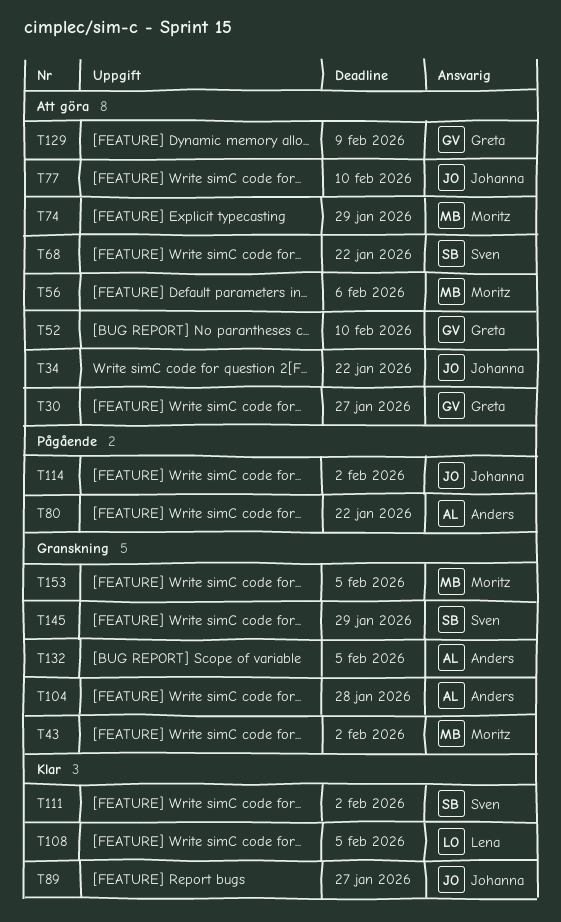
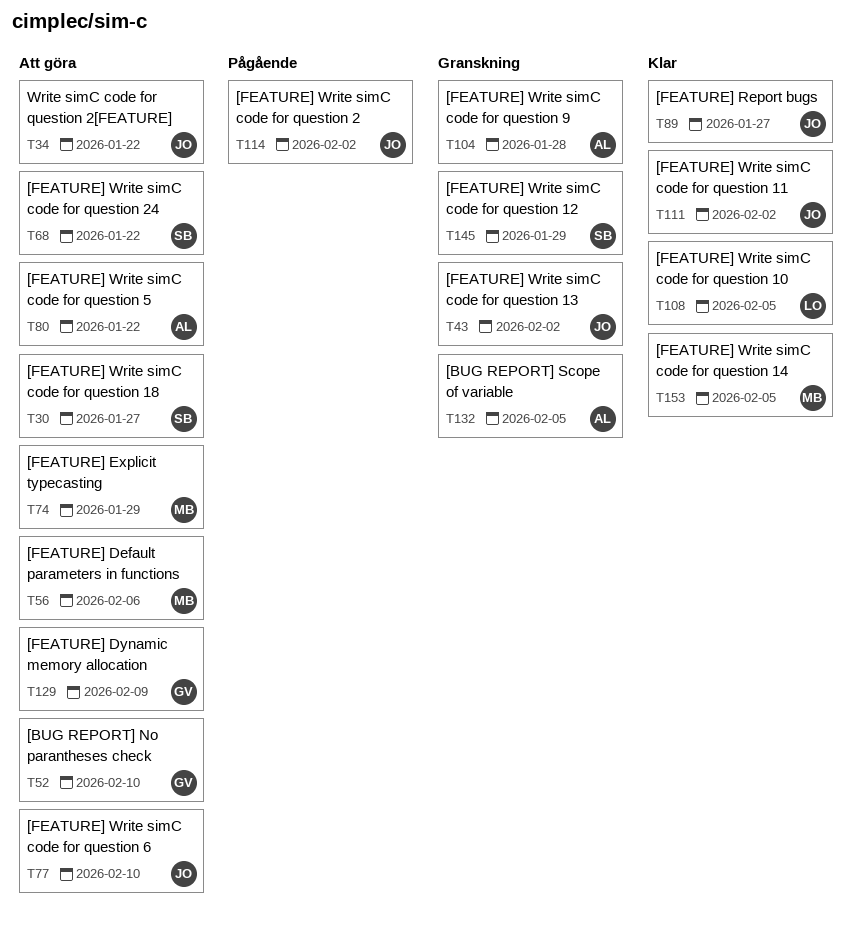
T30, owner: Greta -> Sven
T43, owner: Moritz -> Johanna
T80, status: Pågående -> Att göra
T111, owner: Sven -> Johanna
T153, status: Granskning -> Klar

